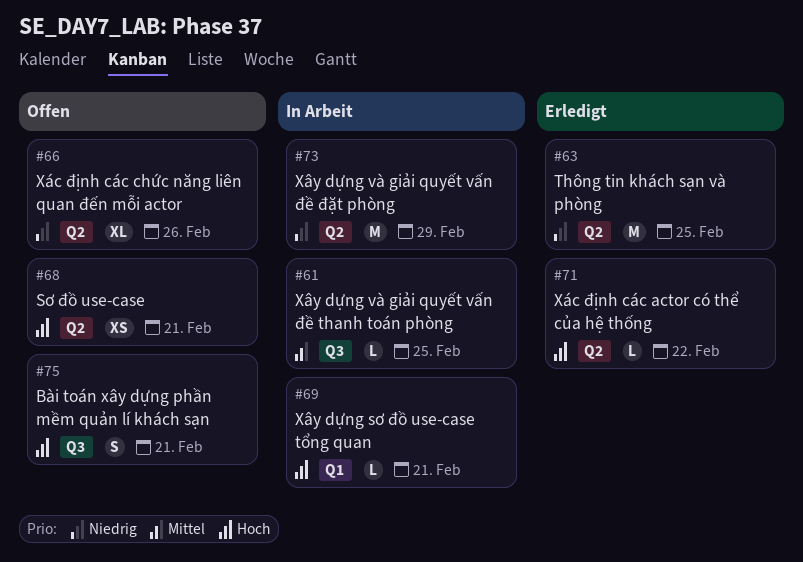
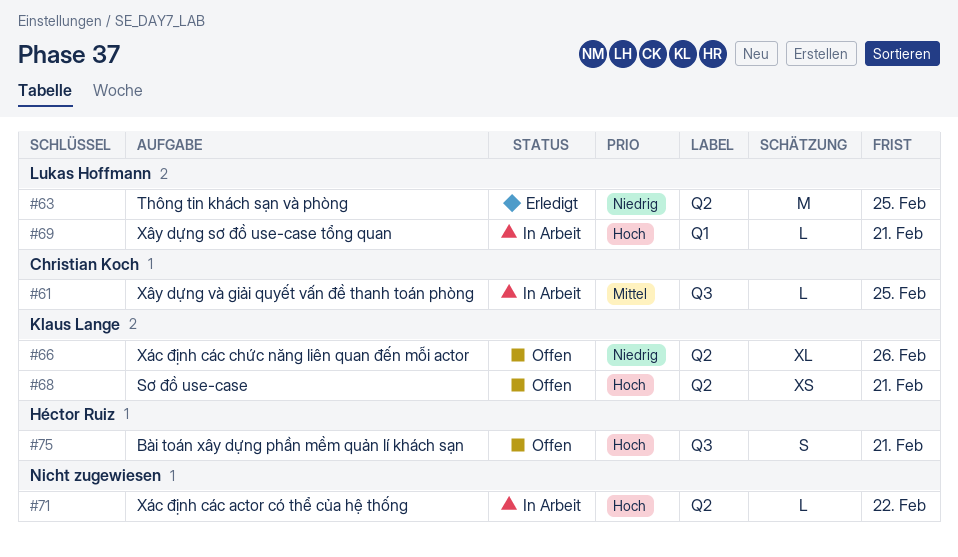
#71, status: Erledigt -> In Arbeit
#73: present -> none

